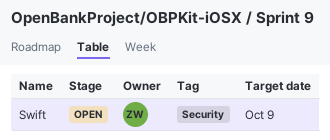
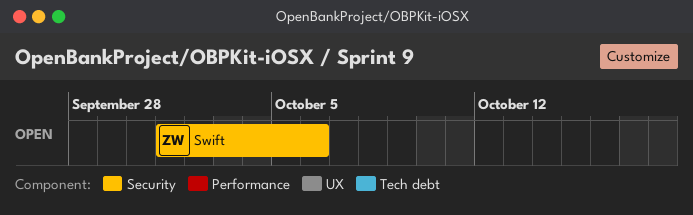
Swift, due: Oct 9 -> Oct 6

